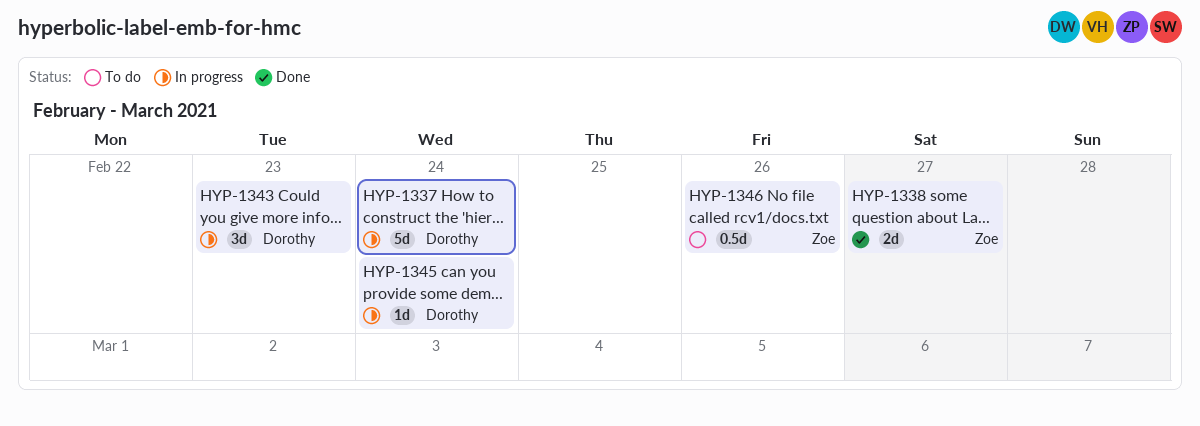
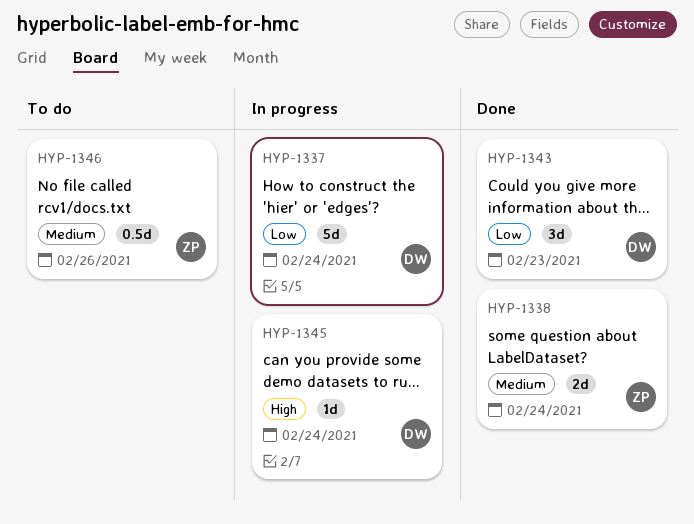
HYP-1338, due: Feb 27 -> Feb 24
HYP-1343, status: In progress -> Done

